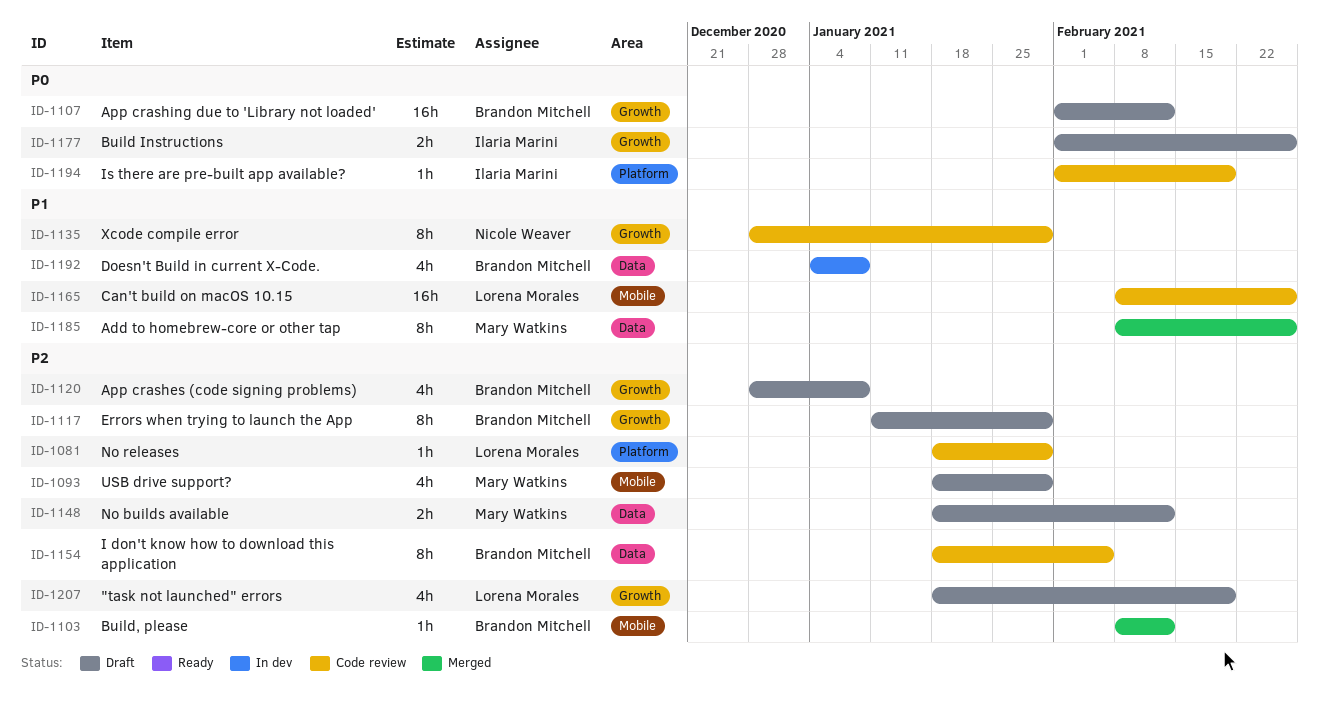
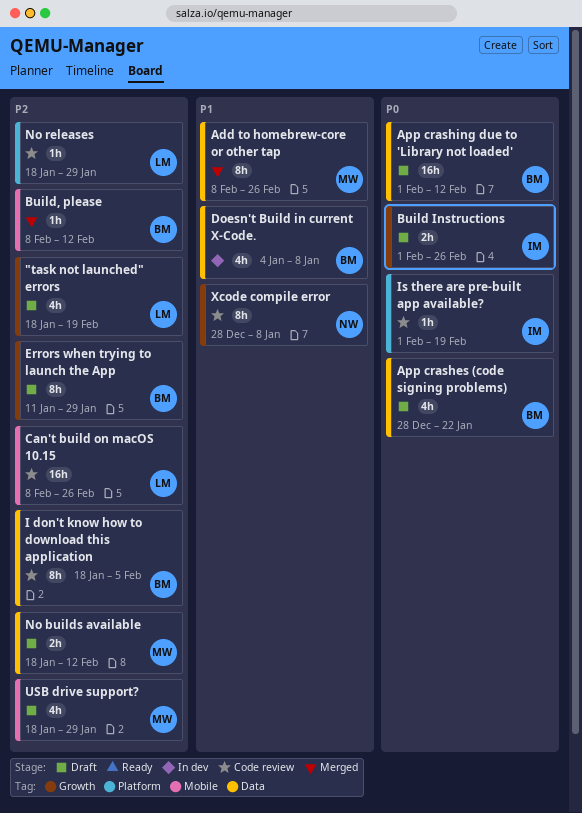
App crashes (code signing problems), priority: P2 -> P0
App crashes (code signing problems), label: Growth -> Data
App crashes (code signing problems), due: Jan 8 -> Jan 22
App crashing due to 'Library not loaded', label: Growth -> Data
Can't build on macOS 10.15, priority: P1 -> P2
Xcode compile error, due: Jan 29 -> Jan 8

